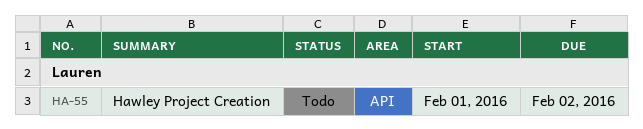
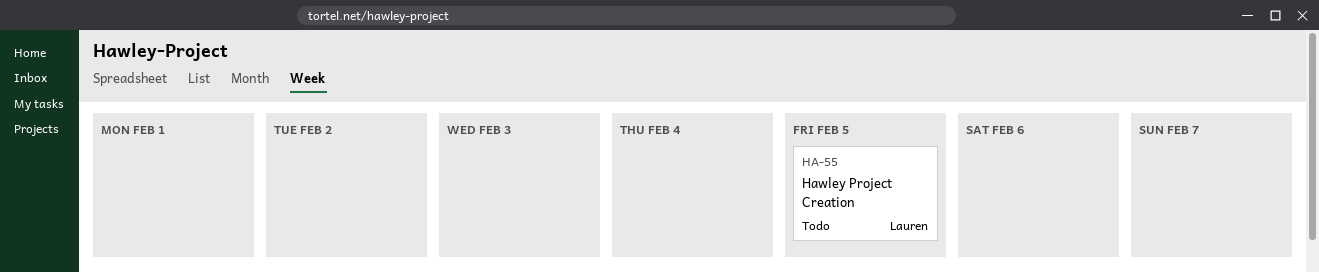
HA-55, due: Feb 2 -> Feb 5

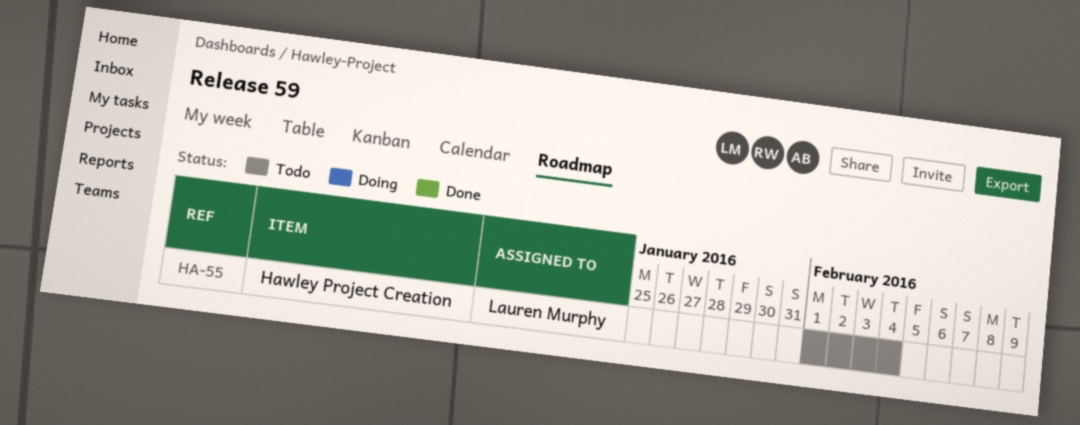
HA-55, due: Feb 5 -> Feb 4

